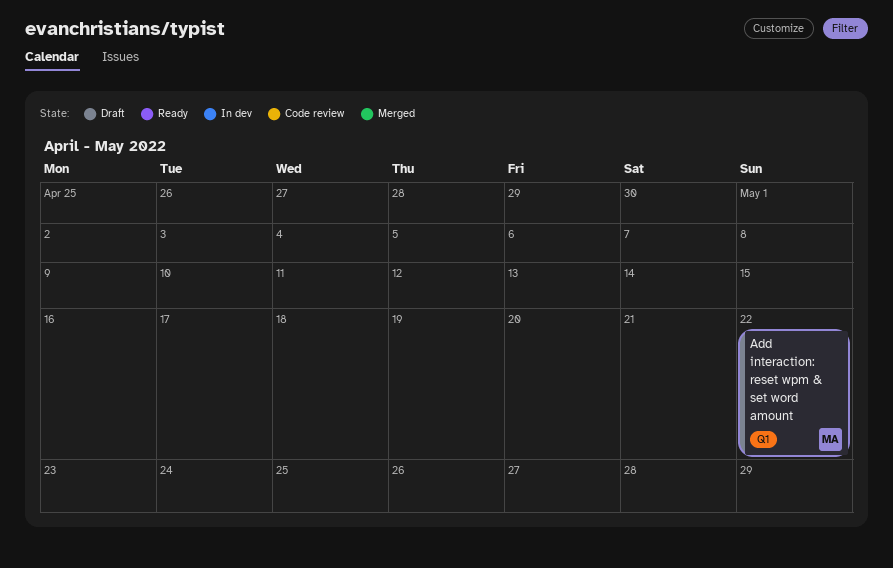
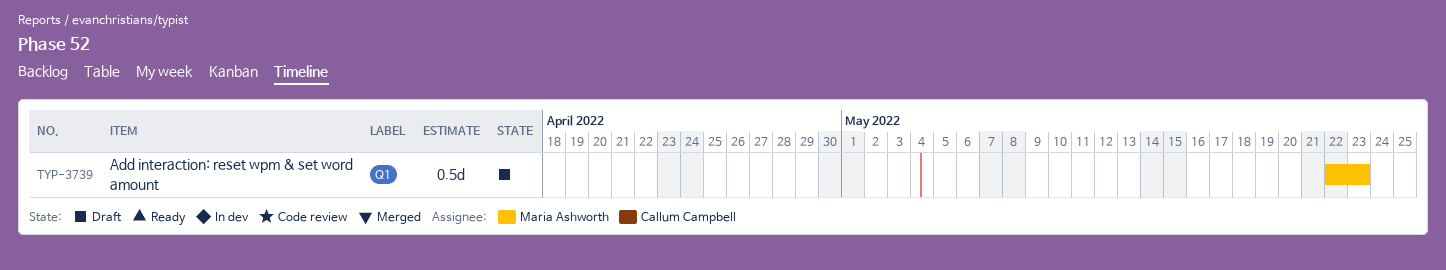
Add interaction: reset wpm & set word amount, due: May 22 -> May 23

